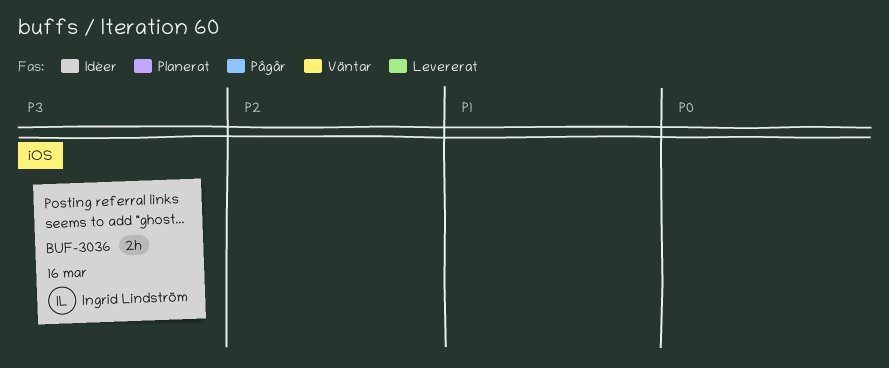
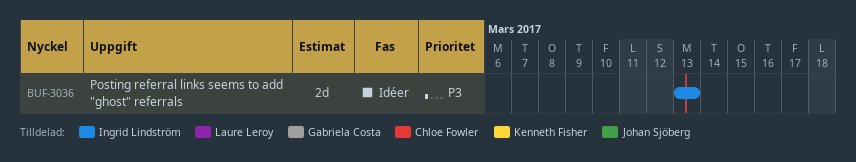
BUF-3036, estimate: 2h -> 2d
BUF-3036, due: Mar 16 -> Mar 13

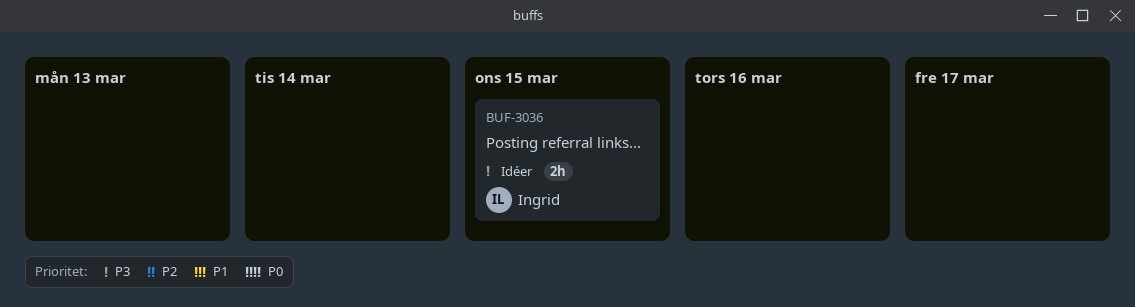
BUF-3036, estimate: 2d -> 2h
BUF-3036, due: Mar 13 -> Mar 15

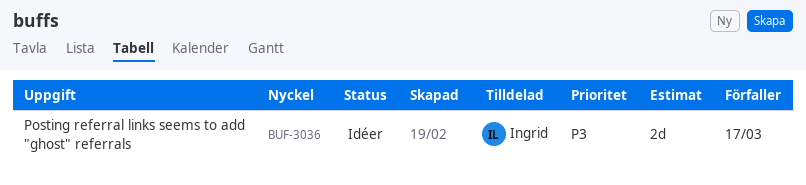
BUF-3036, estimate: 2h -> 2d
BUF-3036, due: Mar 15 -> Mar 17

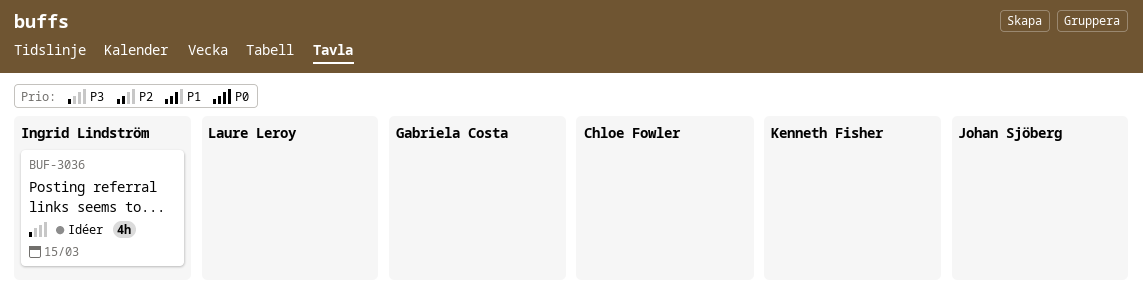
BUF-3036, estimate: 2d -> 4h
BUF-3036, due: Mar 17 -> Mar 15

